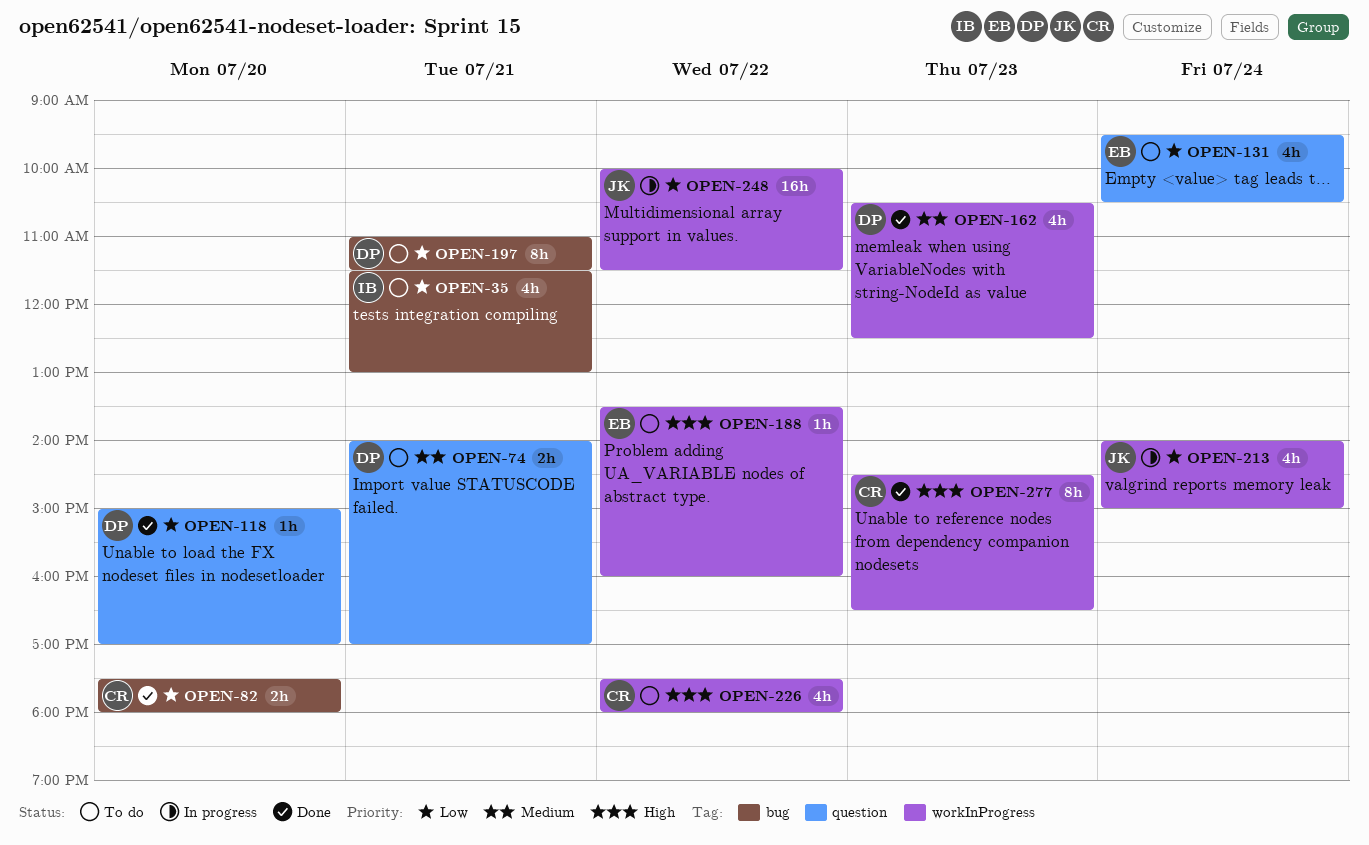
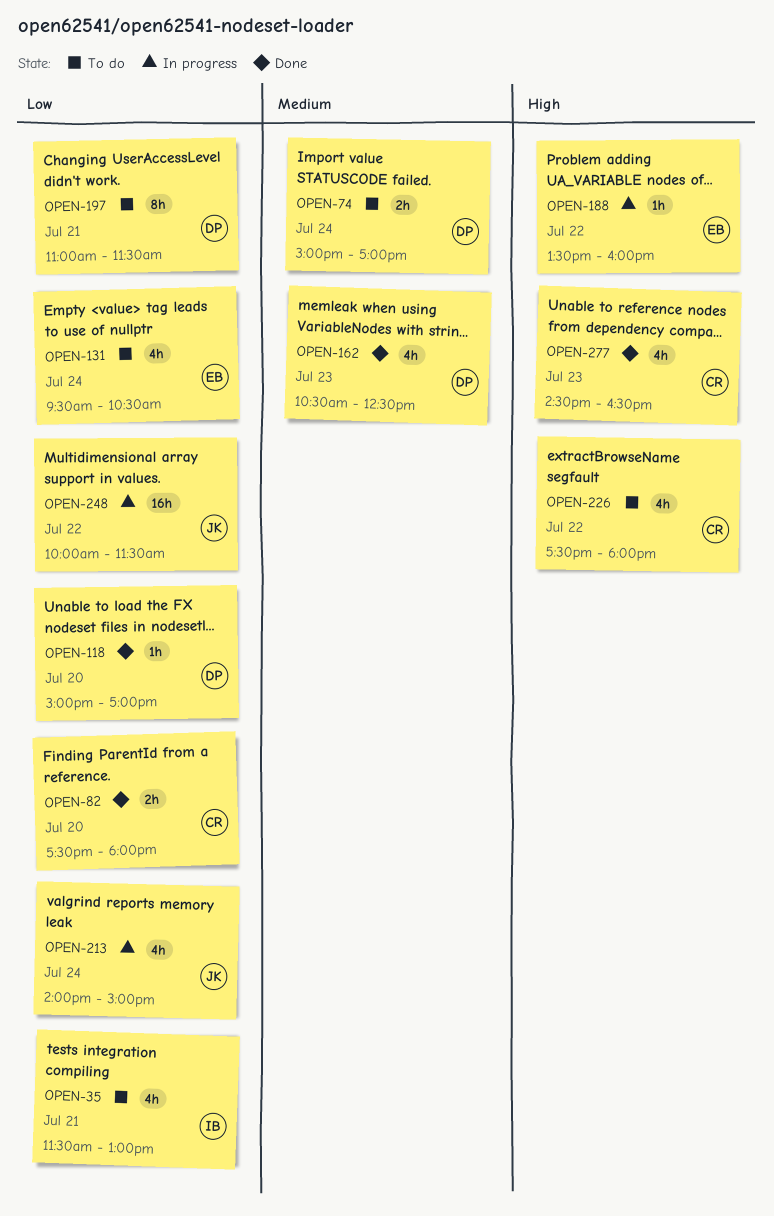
OPEN-74, day: Jul 21 -> Jul 24
OPEN-74, begins: 14:00 -> 15:00
OPEN-188, status: To do -> In progress
OPEN-277, estimate: 8h -> 4h

